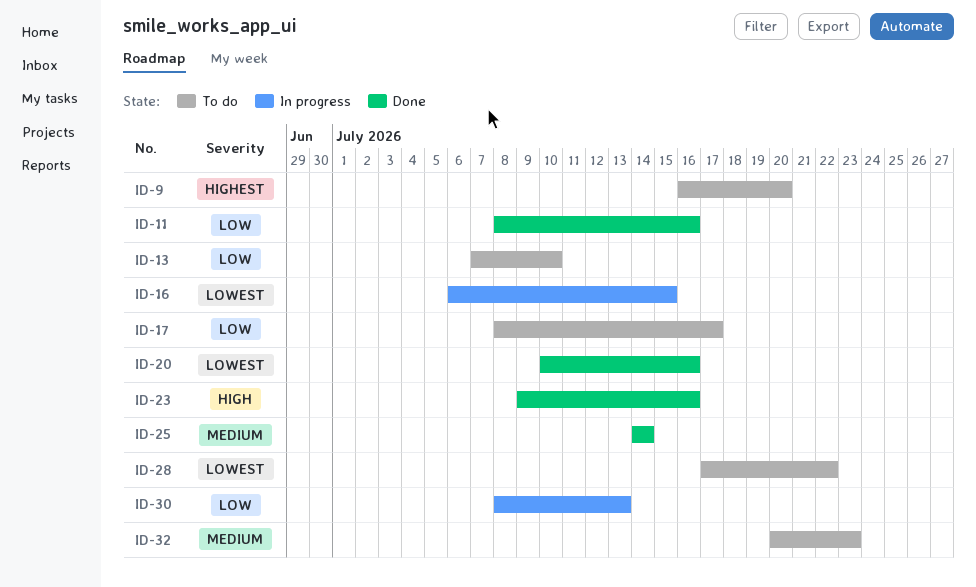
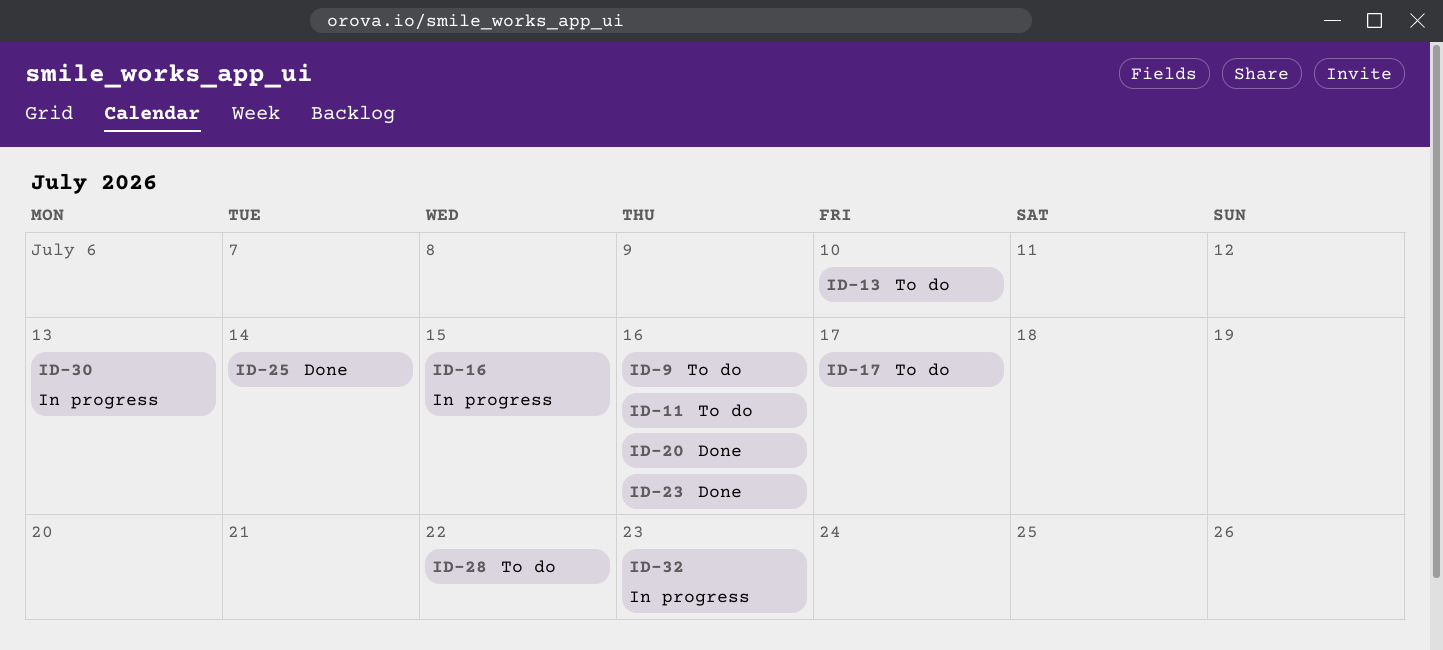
ID-9, due: Jul 20 -> Jul 16
ID-11, status: Done -> To do
ID-32, status: To do -> In progress

